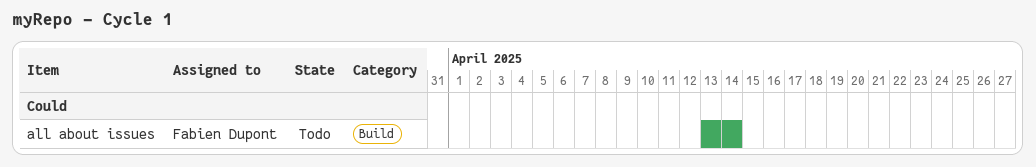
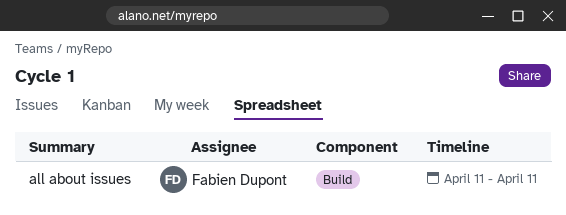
all about issues, start: Apr 13 -> Apr 11
all about issues, due: Apr 14 -> Apr 11

